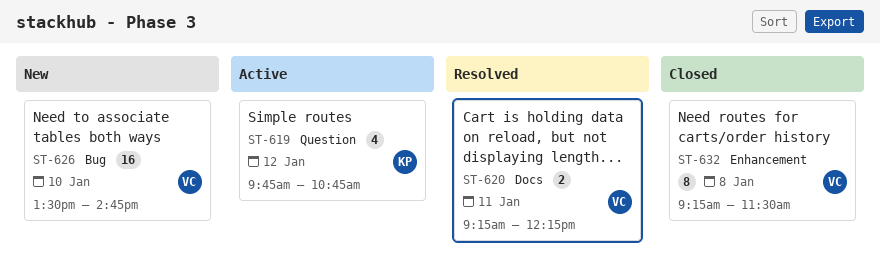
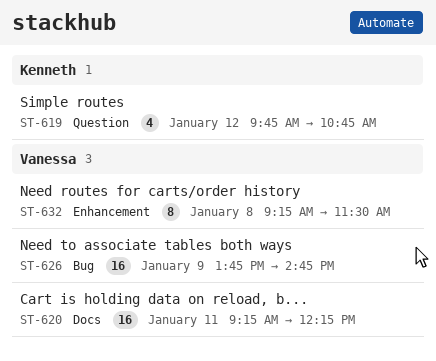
ST-620, estimate: 2 -> 16
ST-626, day: Jan 10 -> Jan 9
ST-626, begins: 13:30 -> 13:45

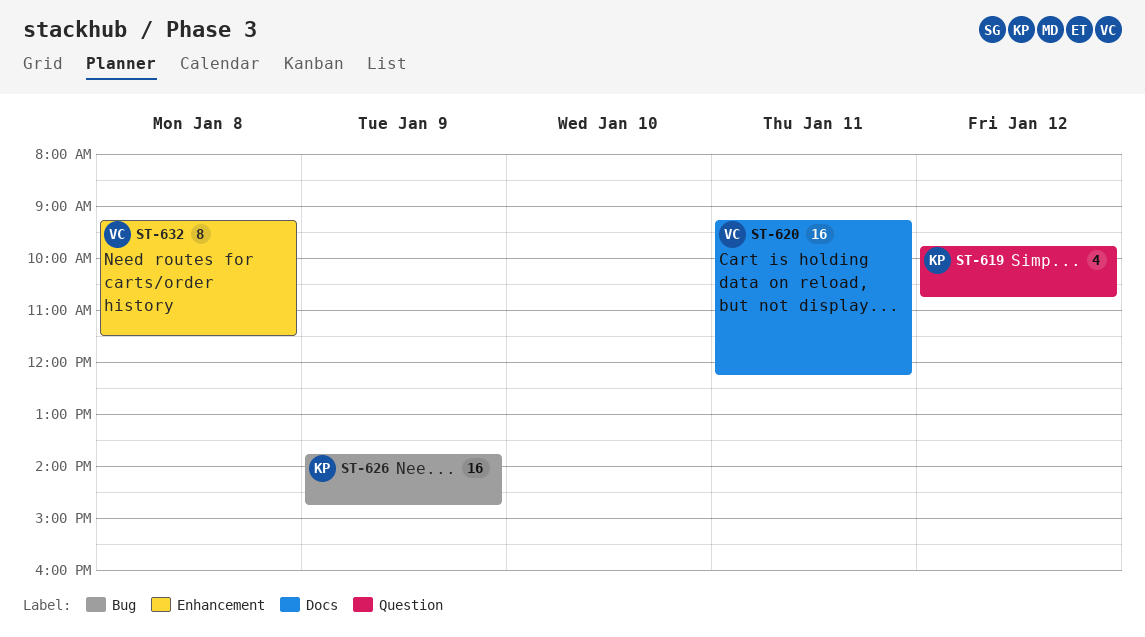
ST-626, owner: Vanessa -> Kenneth

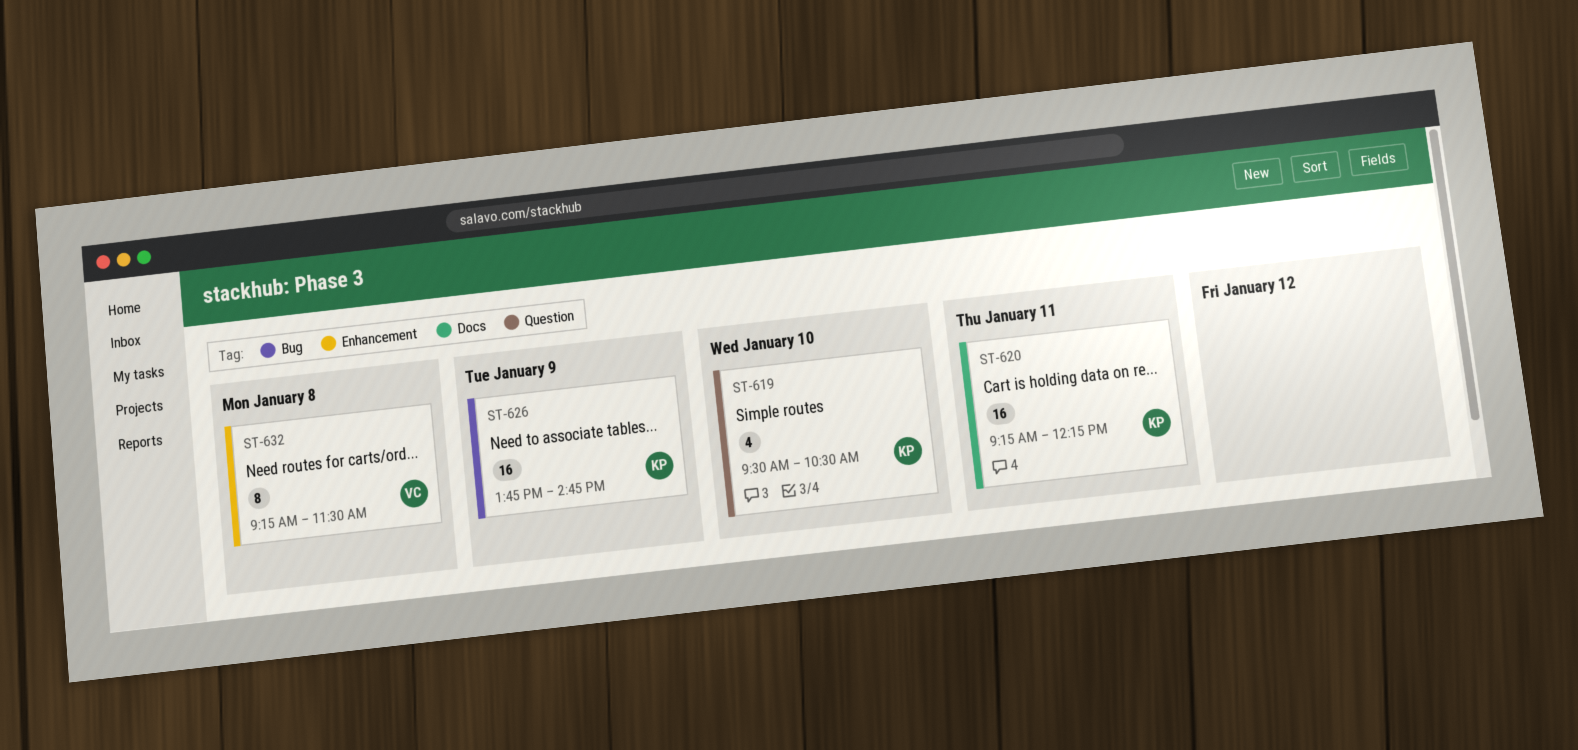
ST-619, day: Jan 12 -> Jan 10
ST-619, begins: 09:45 -> 09:30
ST-619, ends: 10:45 -> 10:30
ST-620, owner: VC -> KP

